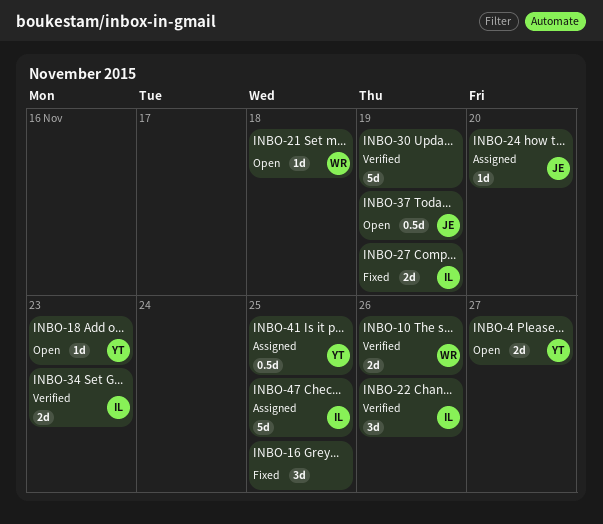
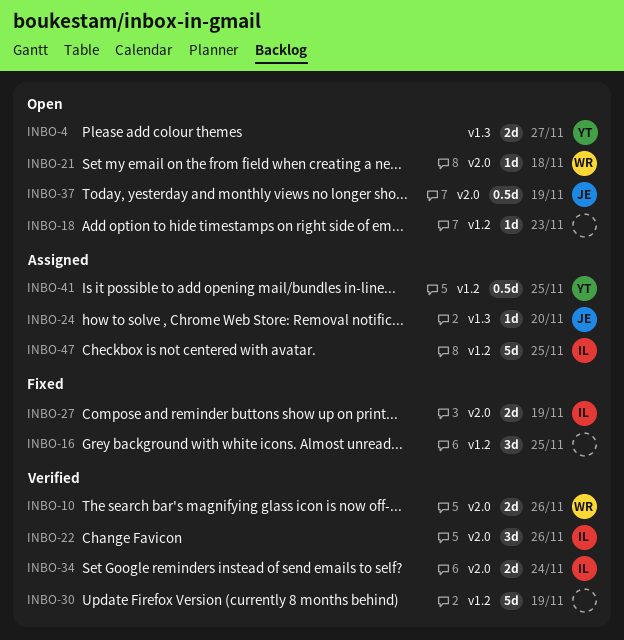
INBO-18, owner: YT -> none
INBO-34, due: Nov 23 -> Nov 24

